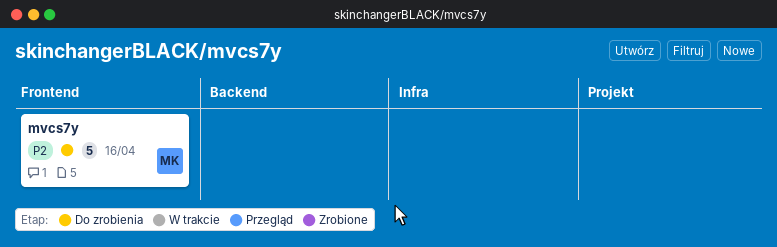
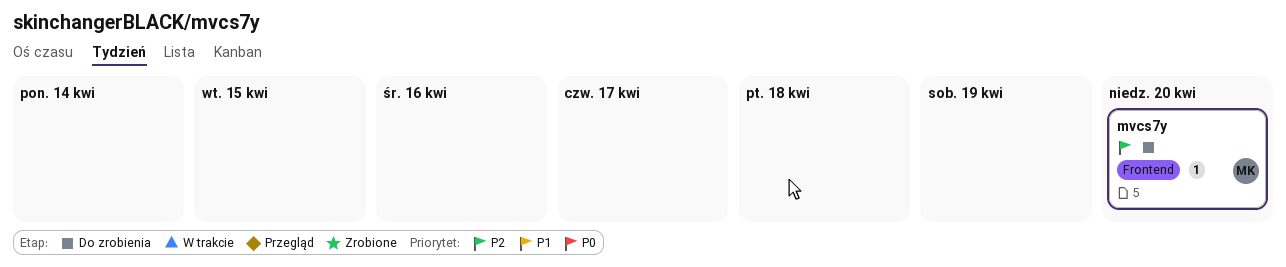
mvcs7y, estimate: 5 -> 1
mvcs7y, due: Apr 16 -> Apr 20

